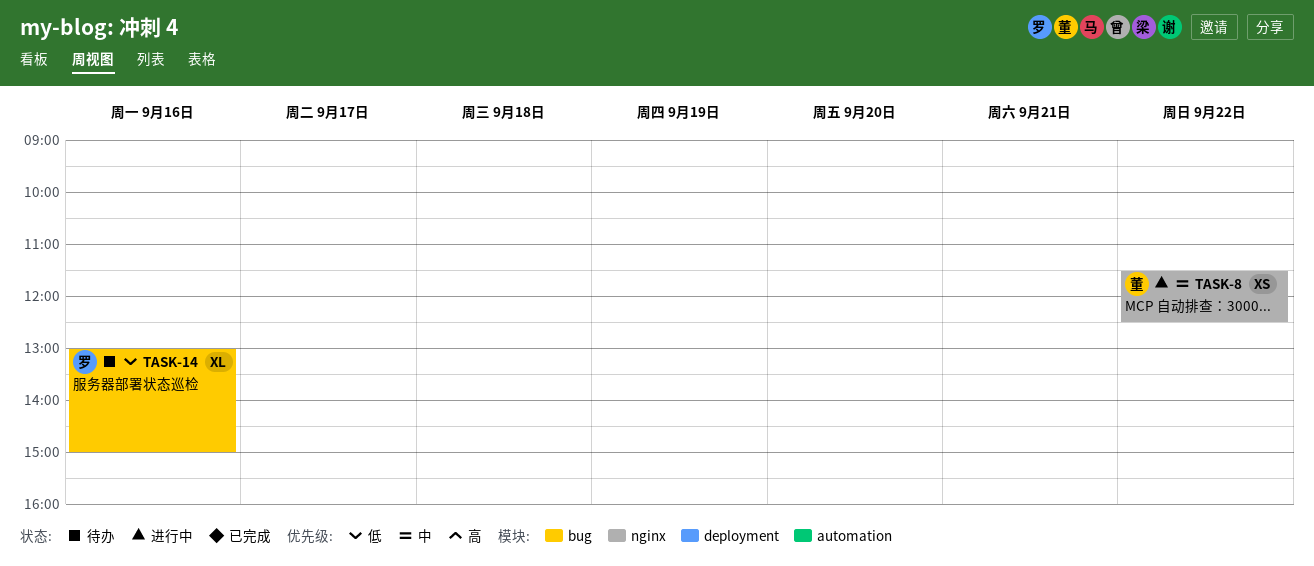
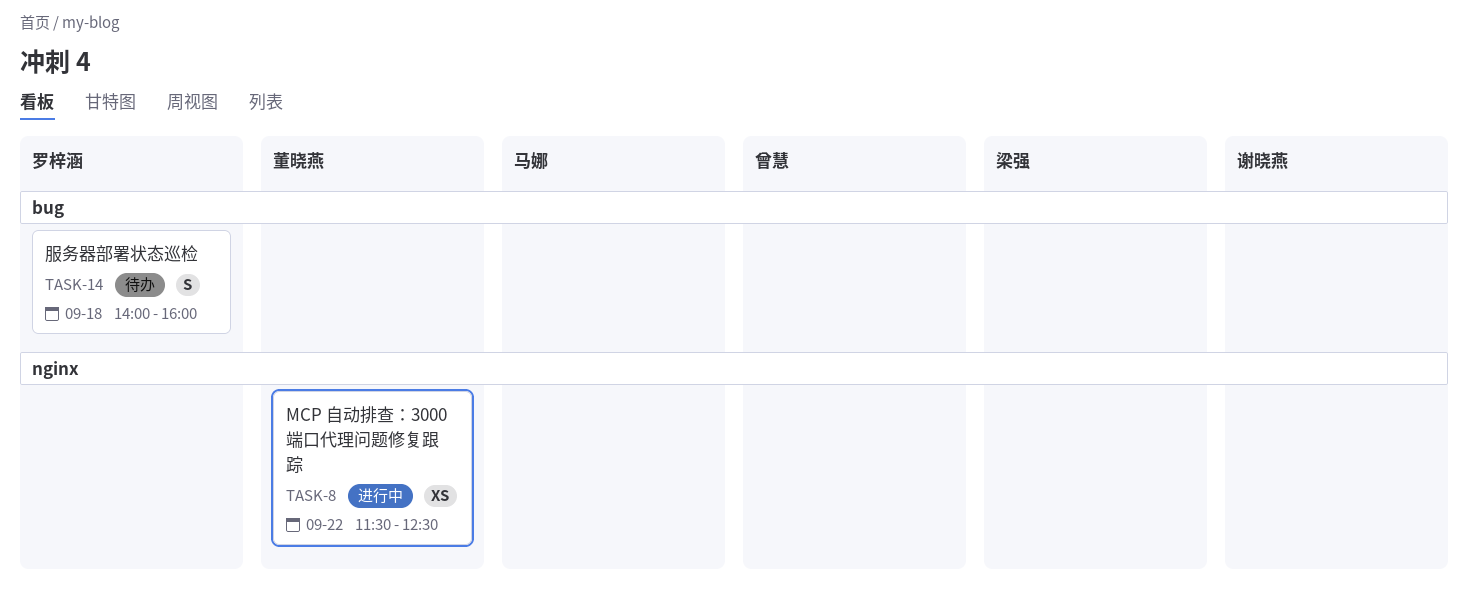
TASK-14, estimate: XL -> S
TASK-14, day: Sep 16 -> Sep 18
TASK-14, begins: 13:00 -> 14:00
TASK-14, ends: 15:00 -> 16:00

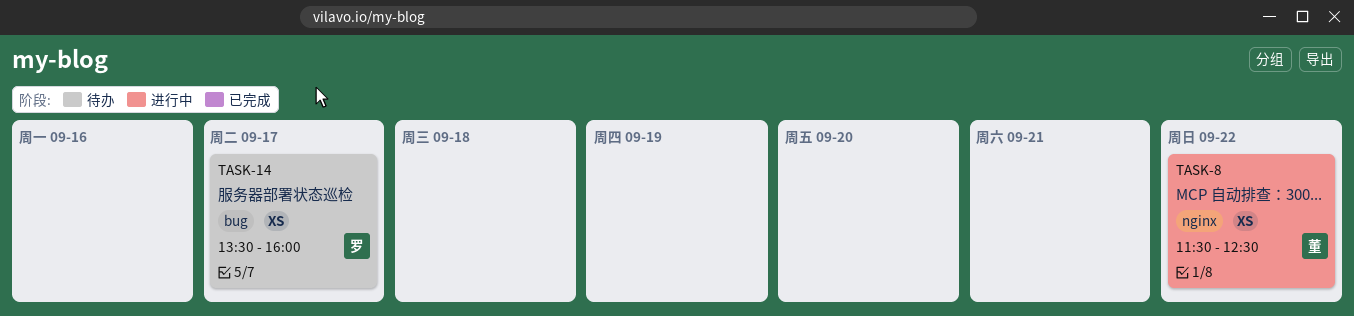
TASK-14, estimate: S -> XS
TASK-14, day: Sep 18 -> Sep 17
TASK-14, begins: 14:00 -> 13:30

